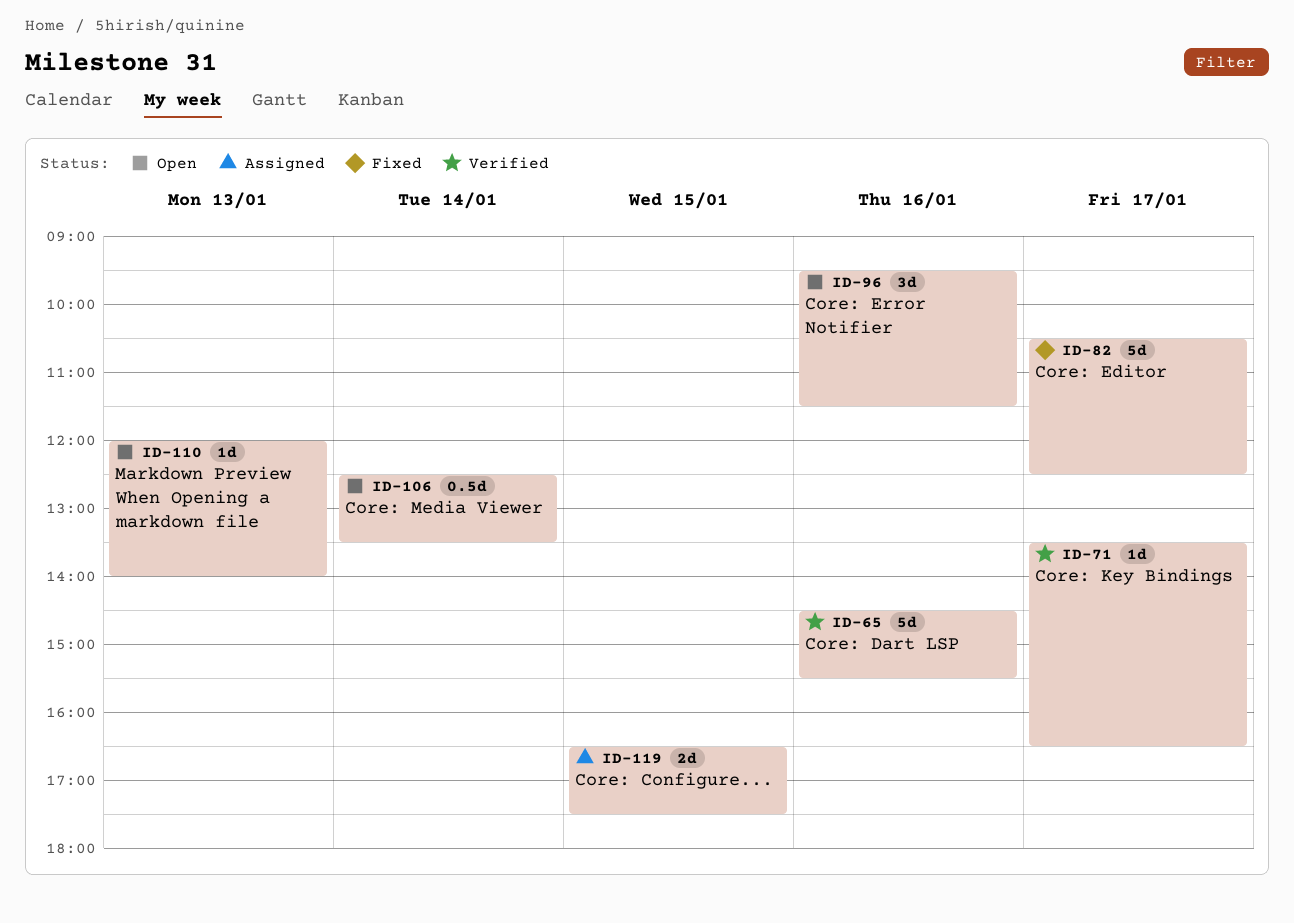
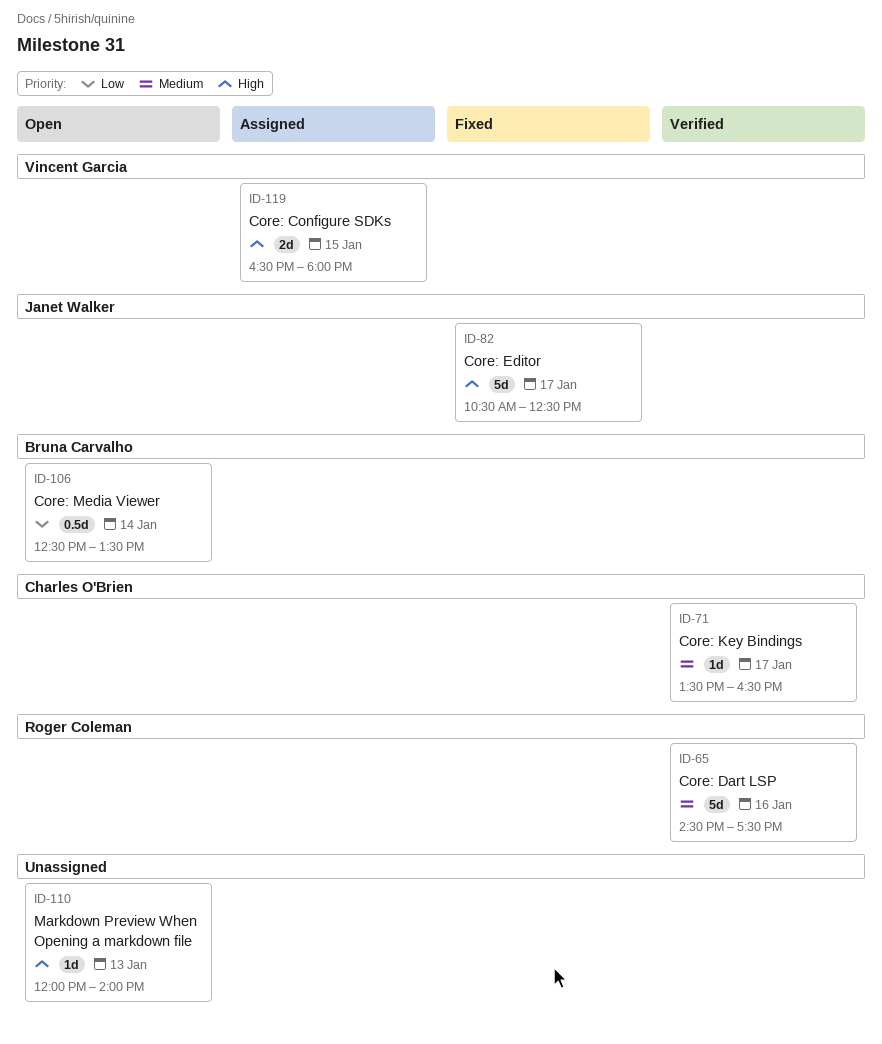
ID-65, ends: 15:30 -> 17:30
ID-96: present -> none
ID-119, ends: 17:30 -> 18:00

